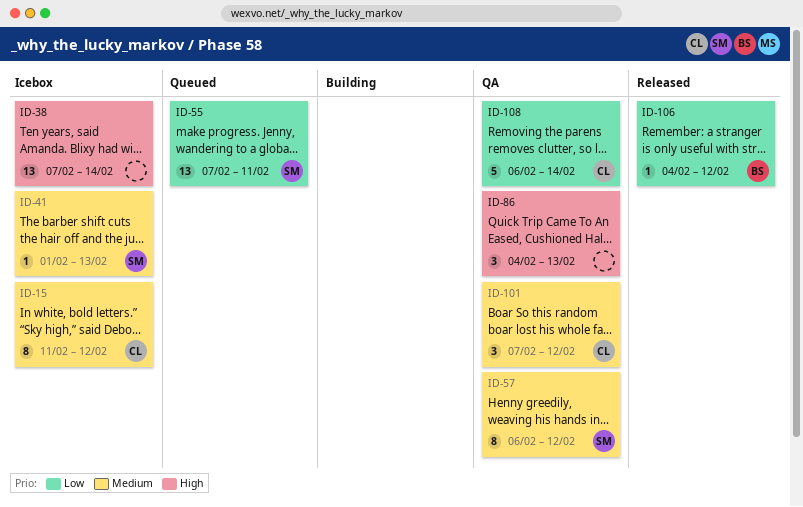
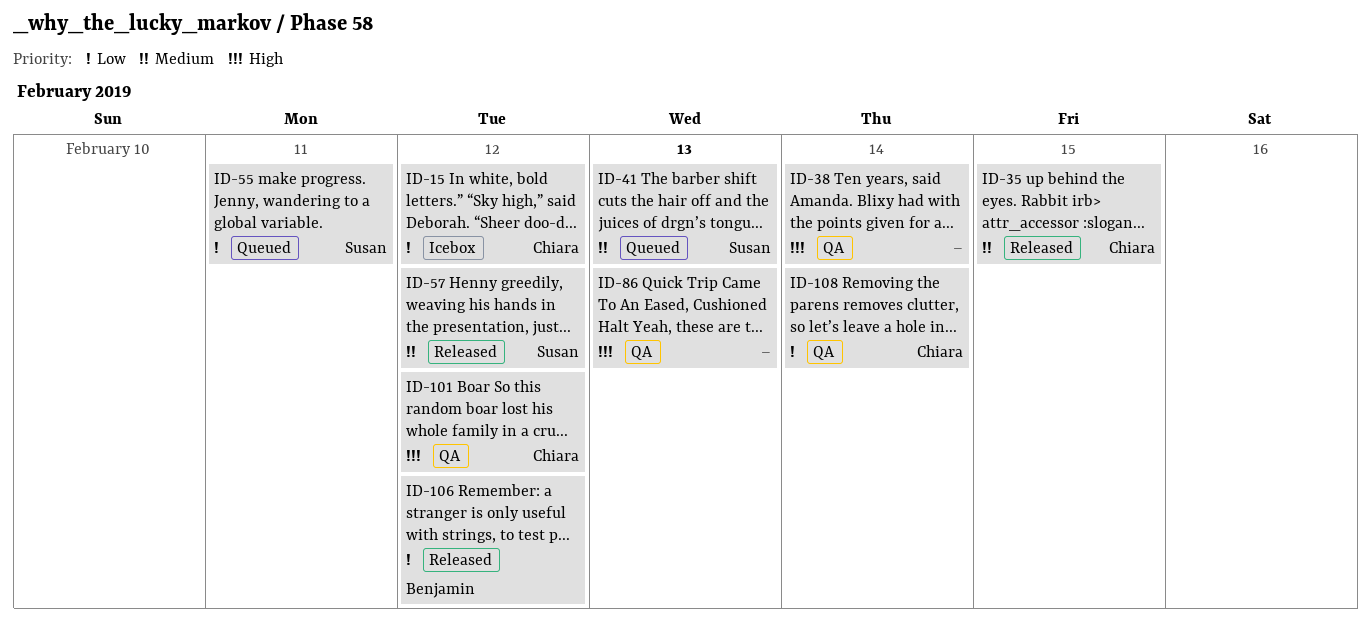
ID-15, priority: Medium -> Low
ID-35: none -> present
ID-38, status: Icebox -> QA
ID-41, status: Icebox -> Queued
ID-57, status: QA -> Released
ID-101, priority: Medium -> High

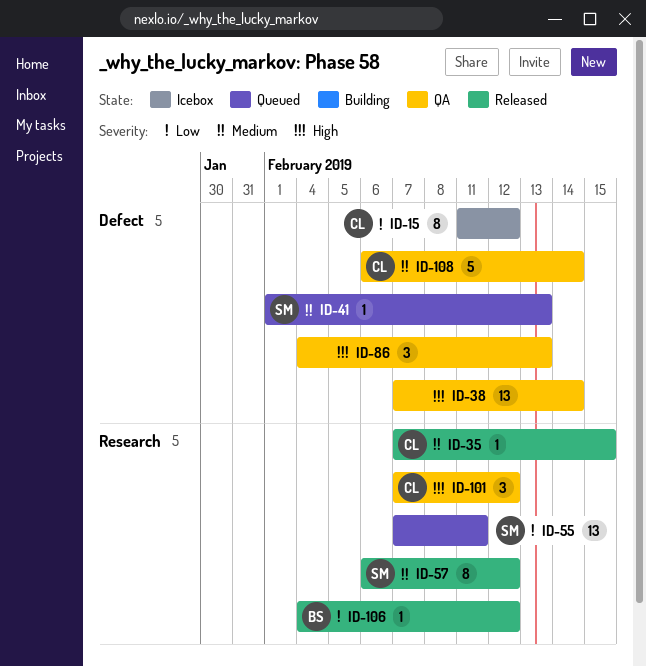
ID-108, priority: Low -> Medium

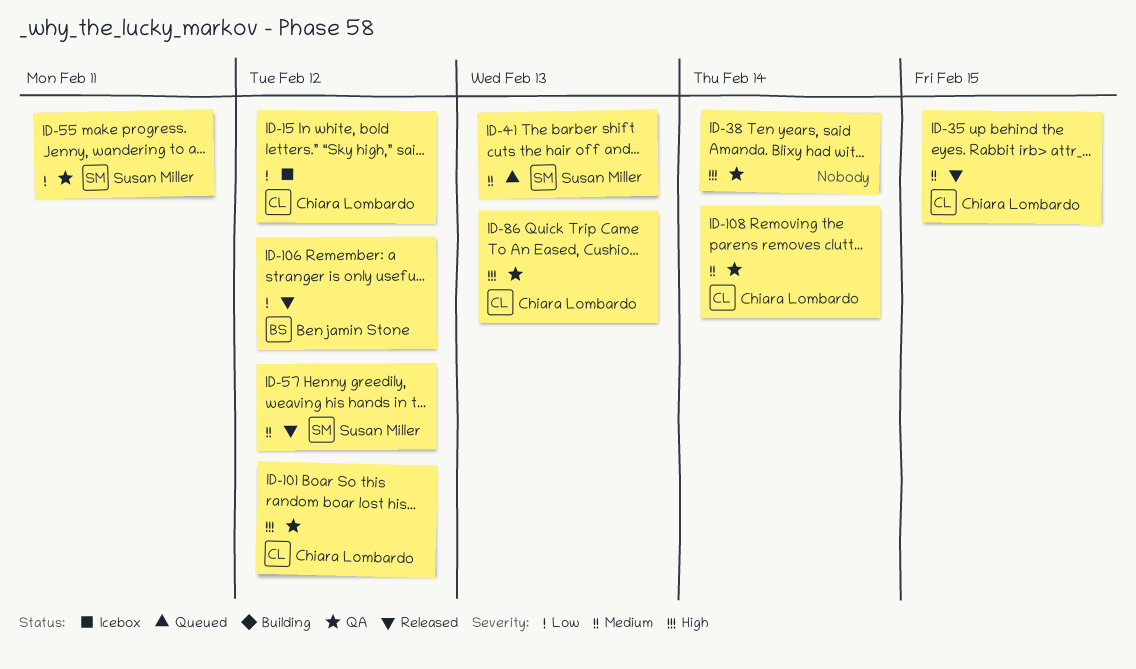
ID-55, status: Queued -> QA
ID-86, owner: none -> Chiara Lombardo

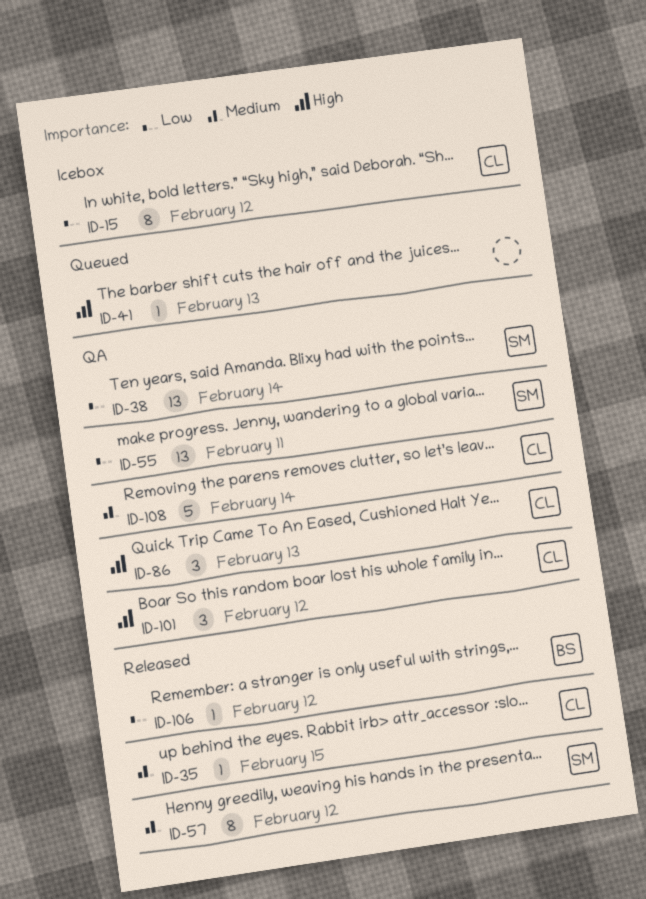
ID-38, owner: none -> Susan Miller
ID-38, priority: High -> Low
ID-41, owner: Susan Miller -> none
ID-41, priority: Medium -> High

